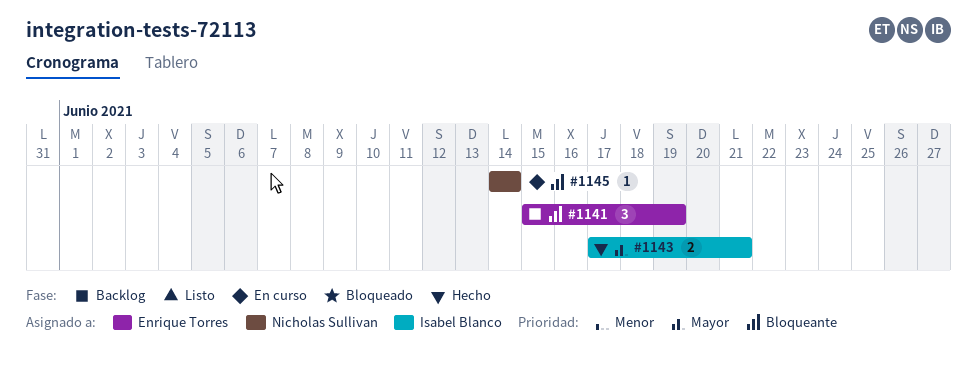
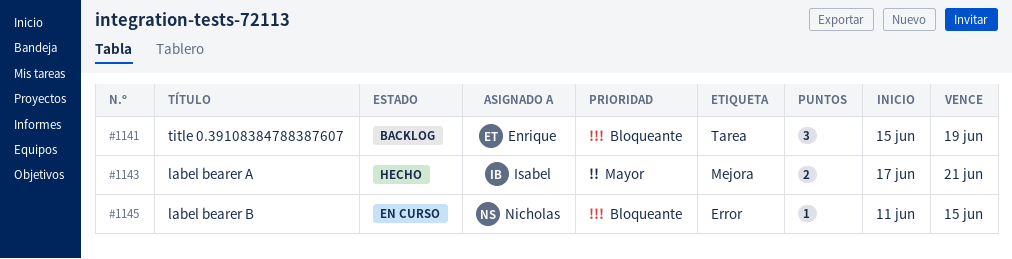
#1145, start: Jun 14 -> Jun 11
#1145, due: Jun 14 -> Jun 15

